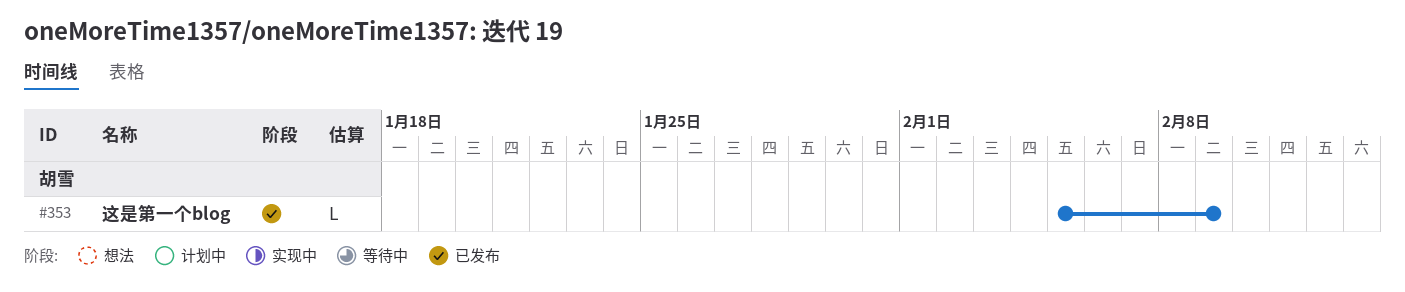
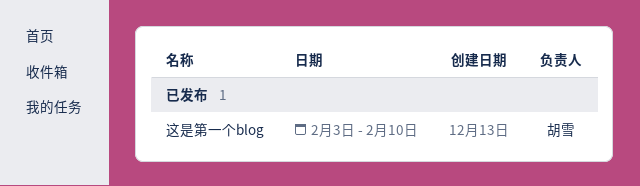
这是第一个blog, start: Feb 5 -> Feb 3
这是第一个blog, due: Feb 9 -> Feb 10

